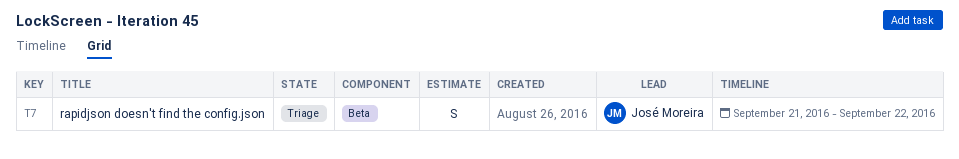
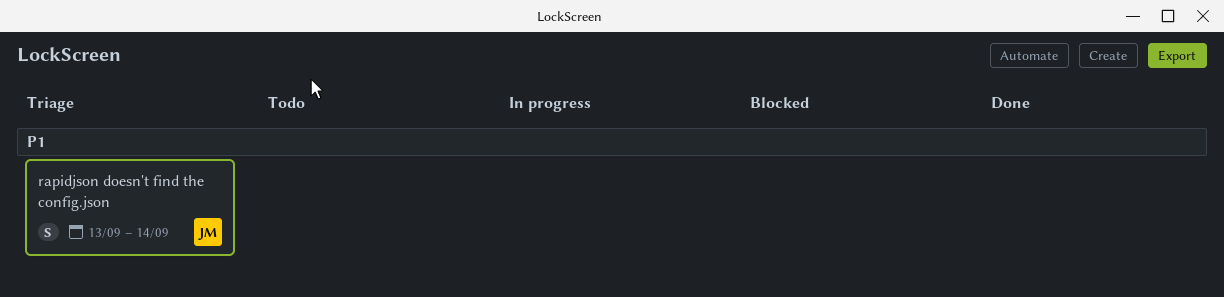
rapidjson doesn't find the config.json, start: Sep 21 -> Sep 13
rapidjson doesn't find the config.json, due: Sep 22 -> Sep 14

